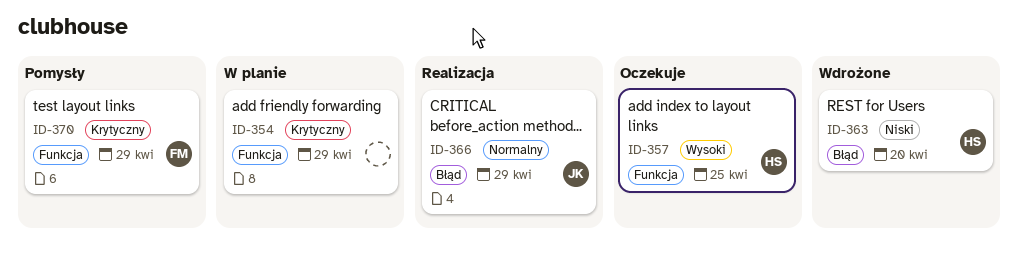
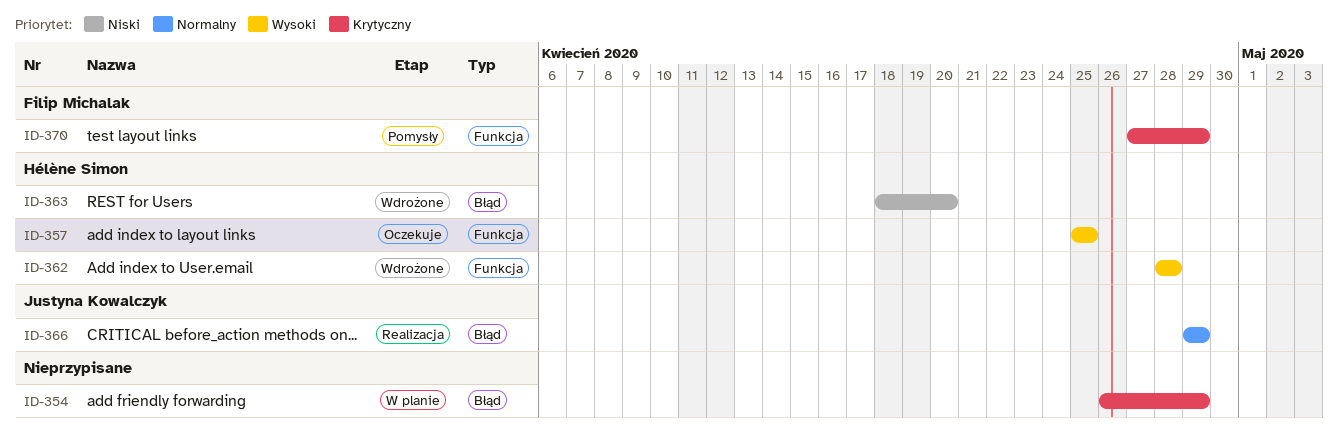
ID-354, label: Funkcja -> Błąd
ID-362: none -> present

